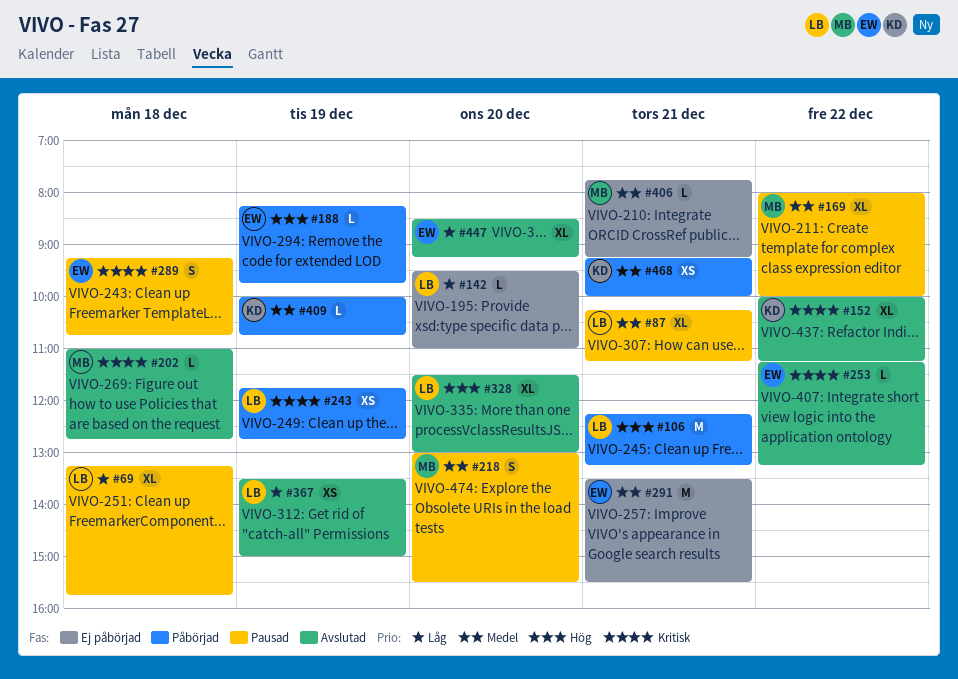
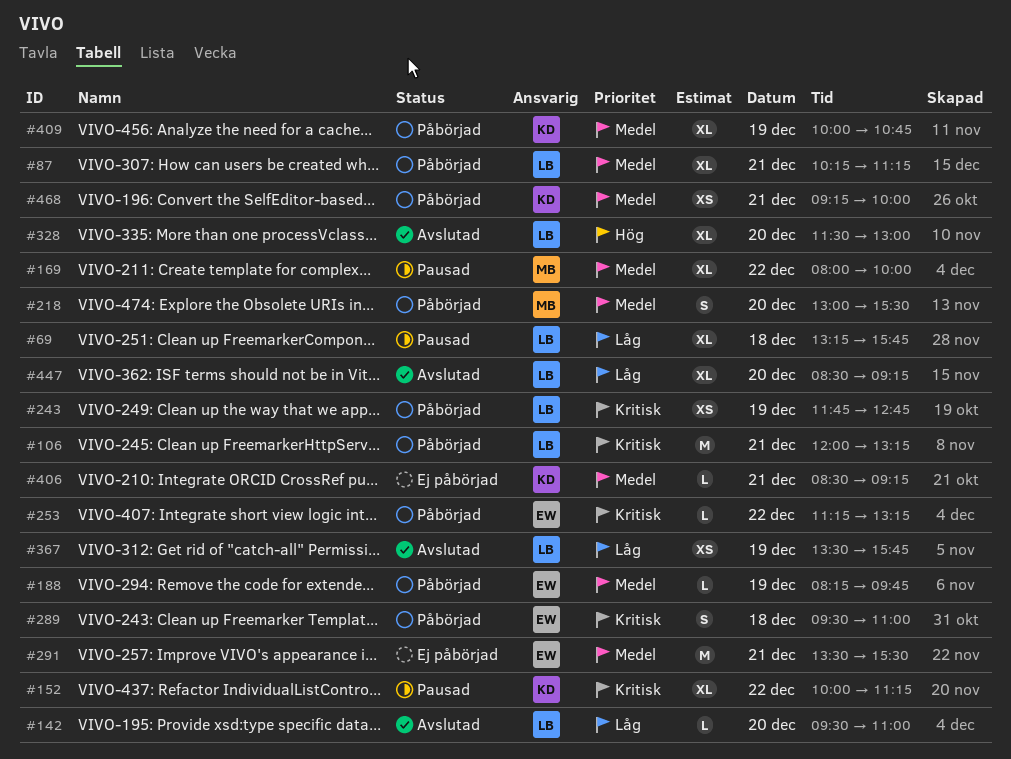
#87, status: Pausad -> Påbörjad
#106, priority: Hög -> Kritisk
#106, begins: 12:15 -> 12:00
#142, status: Ej påbörjad -> Avslutad
#152, status: Avslutad -> Pausad
#188, priority: Hög -> Medel
#202: present -> none
#218, status: Pausad -> Påbörjad
#253, status: Avslutad -> Påbörjad
#289, status: Pausad -> Påbörjad
#289, begins: 09:15 -> 09:30
#289, ends: 10:45 -> 11:00
#367, ends: 15:00 -> 15:45
#406, owner: MB -> KD
#406, begins: 07:45 -> 08:30
#409, estimate: L -> XL
#447, owner: EW -> LB

